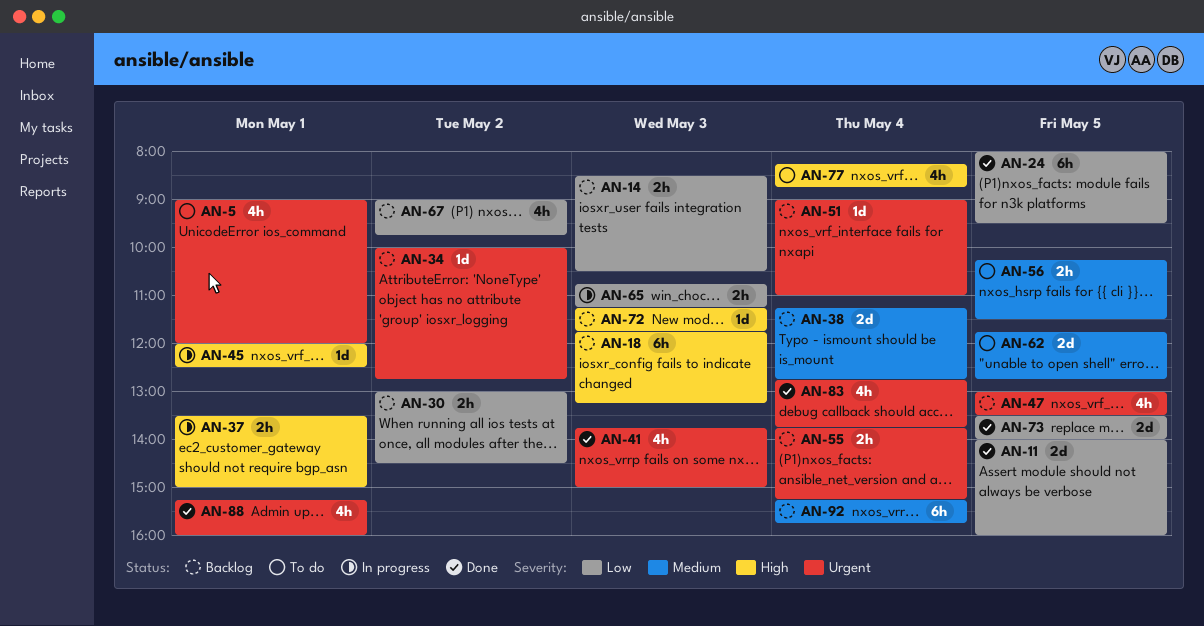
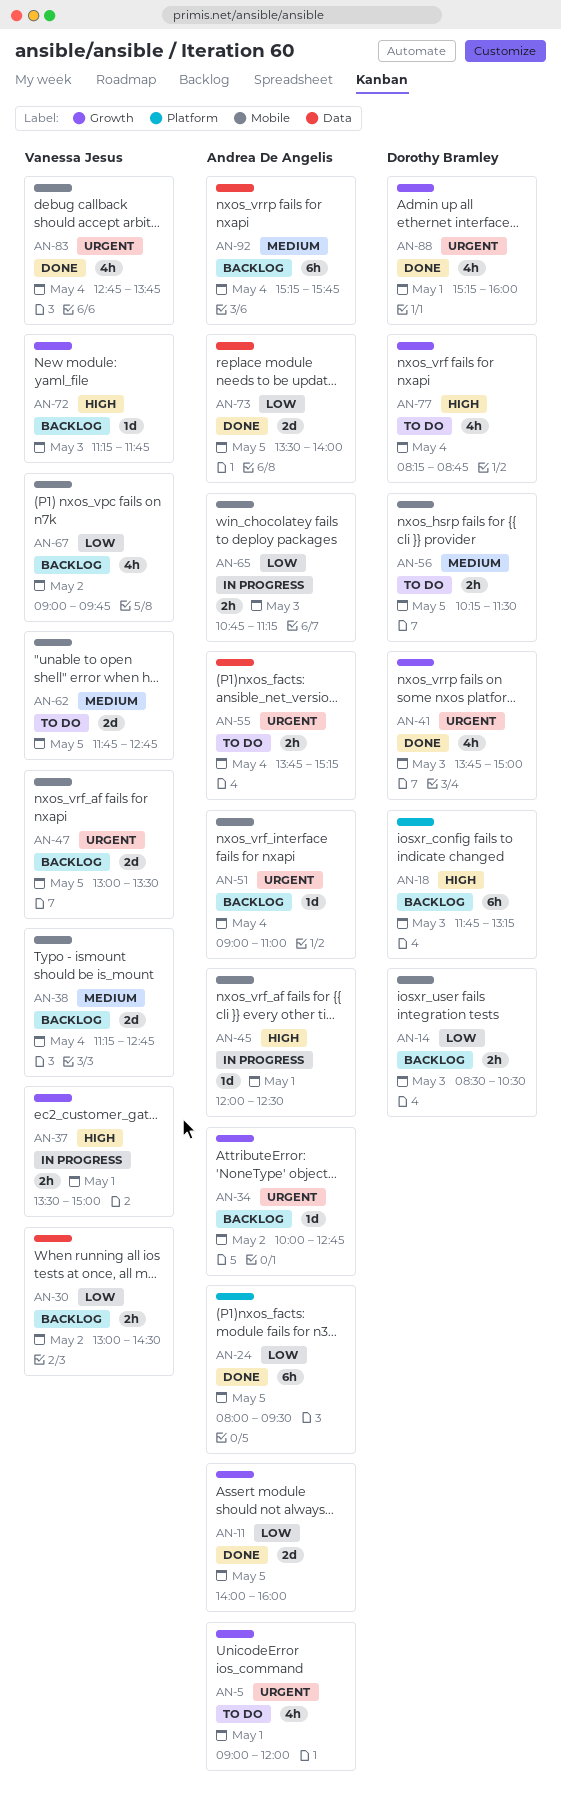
AN-47, estimate: 4h -> 2d
AN-55, status: Backlog -> To do

